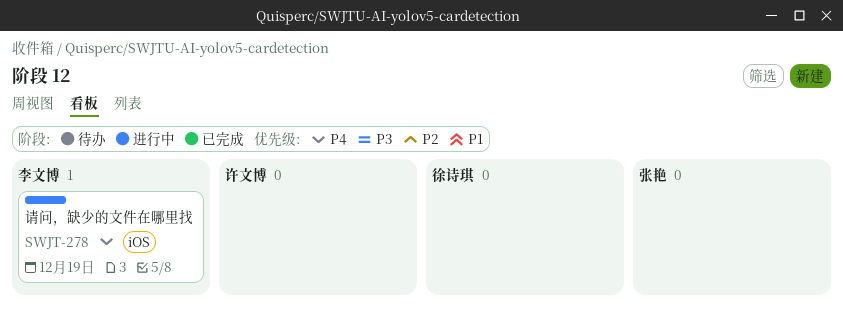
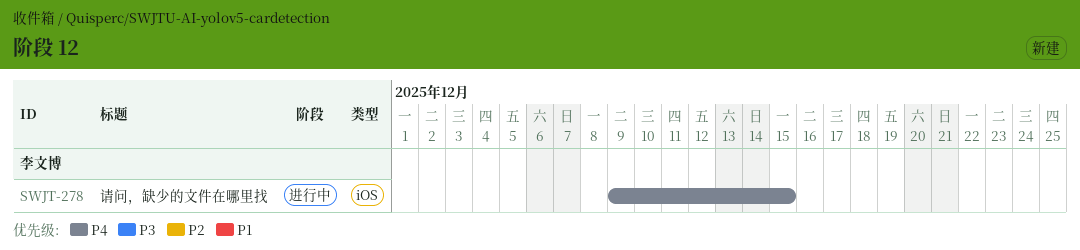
SWJT-278, due: Dec 19 -> Dec 15

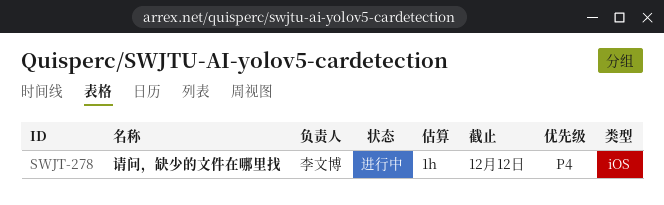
SWJT-278, due: Dec 15 -> Dec 12

